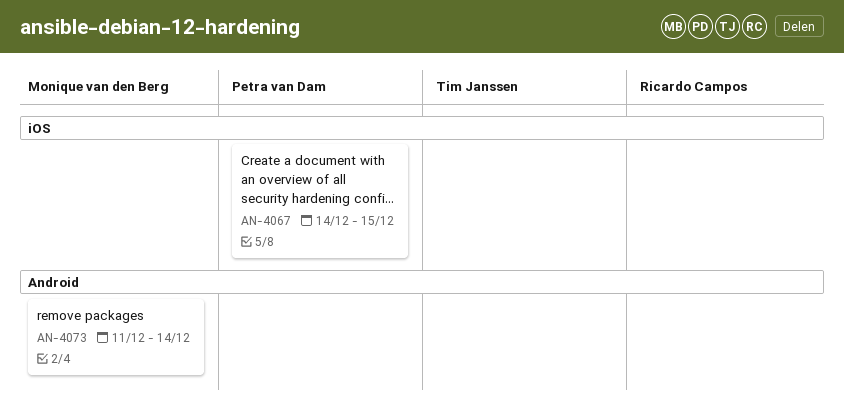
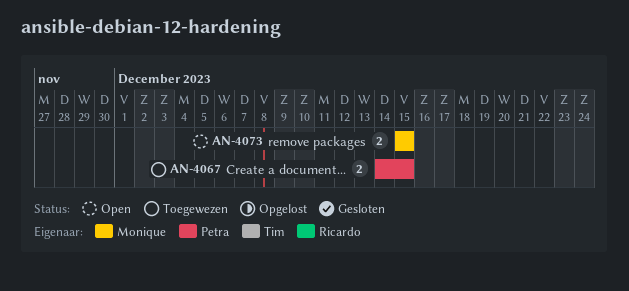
AN-4073, start: Dec 11 -> Dec 15
AN-4073, due: Dec 14 -> Dec 15

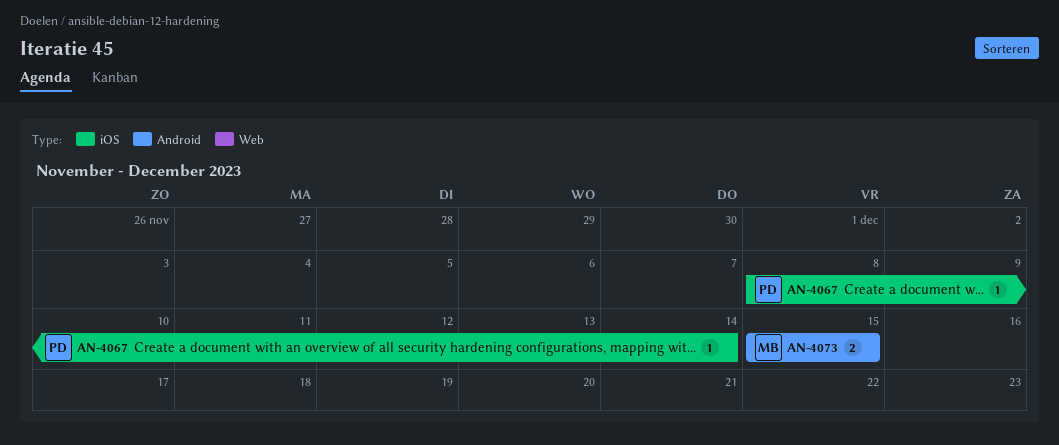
AN-4067, estimate: 2 -> 1
AN-4067, start: Dec 14 -> Dec 8
AN-4067, due: Dec 15 -> Dec 14

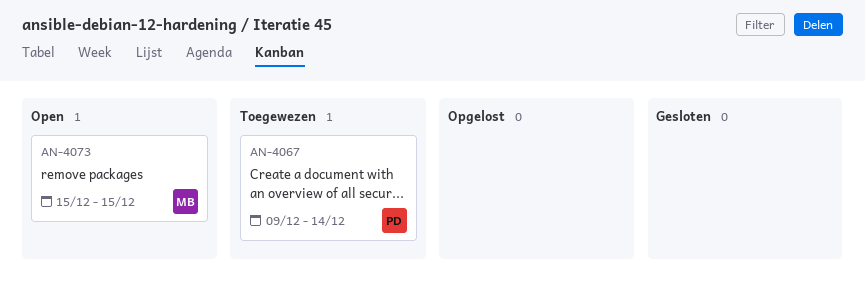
AN-4067, start: Dec 8 -> Dec 9

